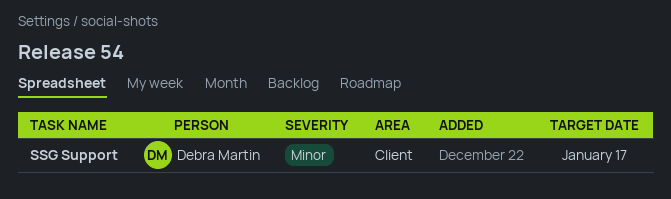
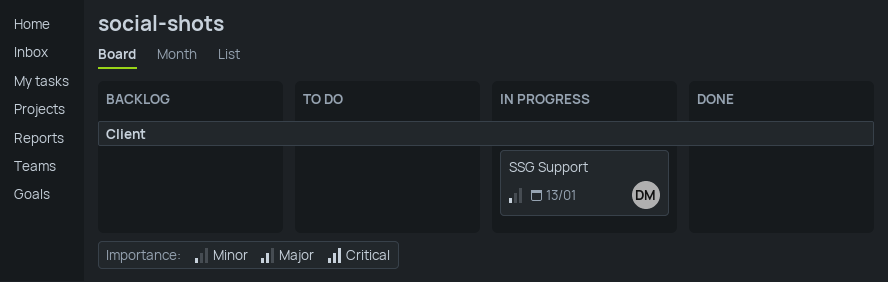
SSG Support, due: Jan 17 -> Jan 13

